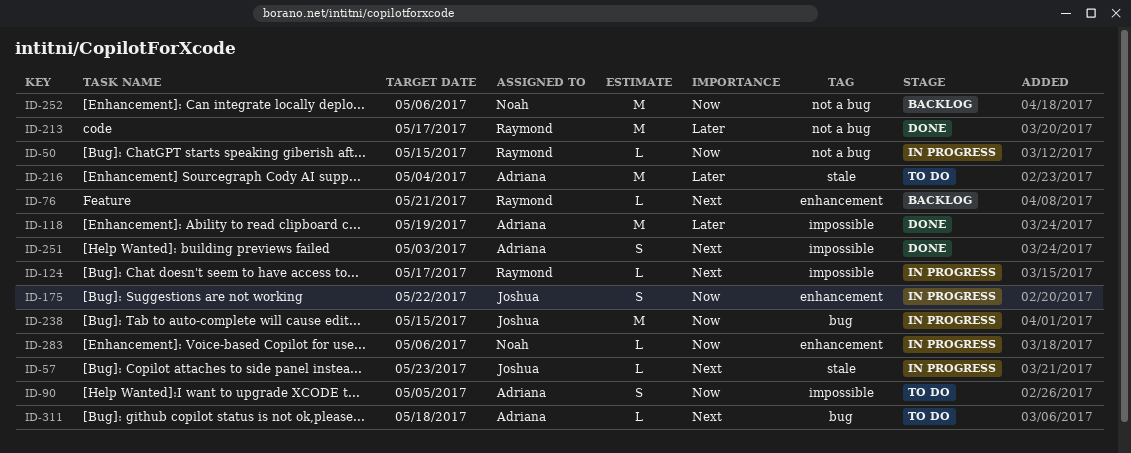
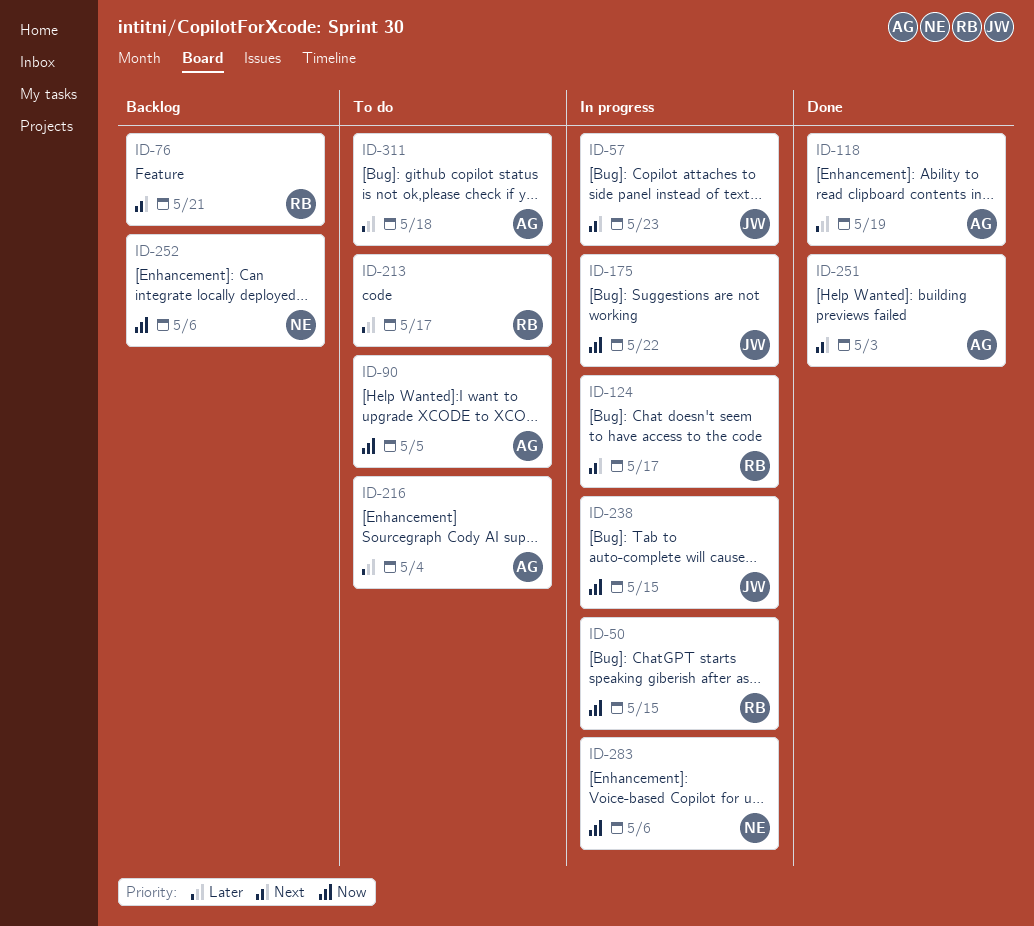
ID-213, status: Done -> To do
ID-311, priority: Next -> Later

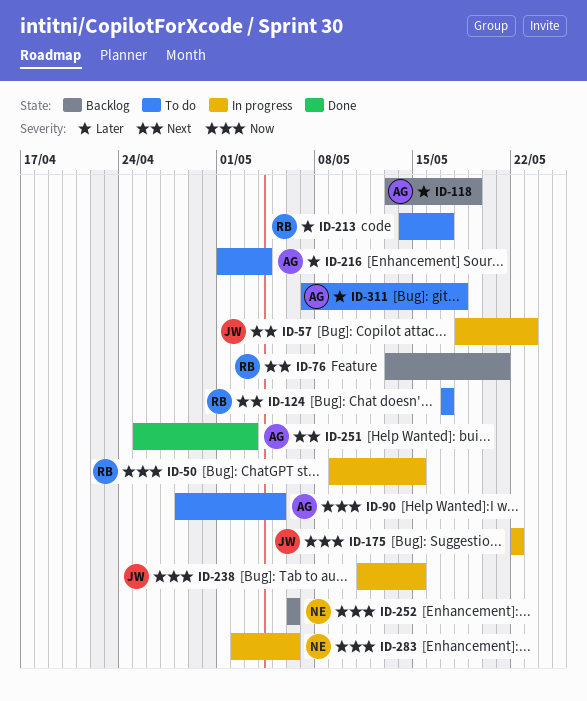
ID-118, status: Done -> Backlog
ID-124, status: In progress -> To do

